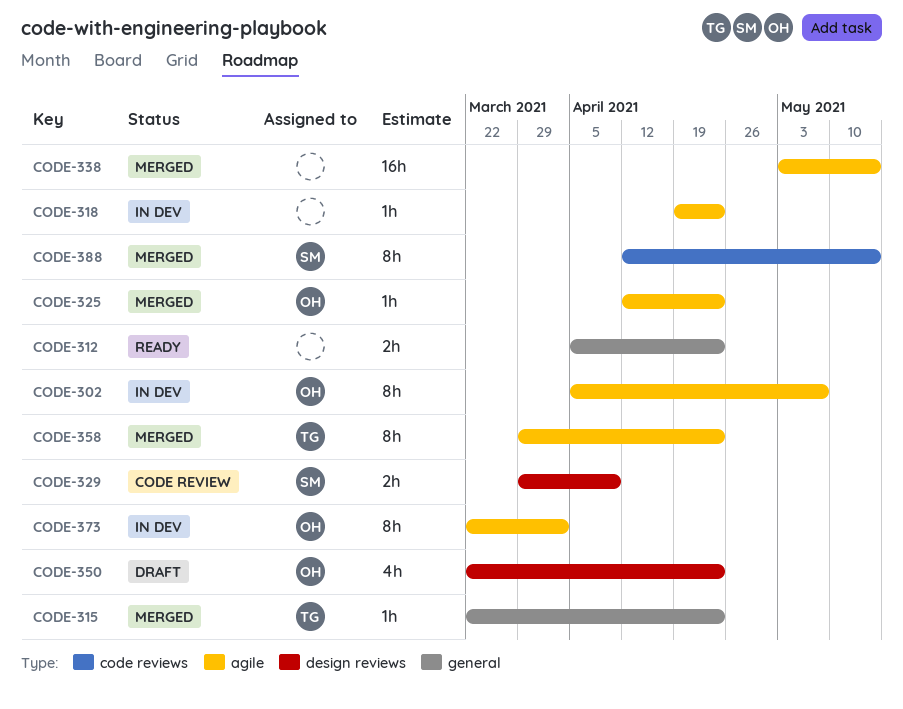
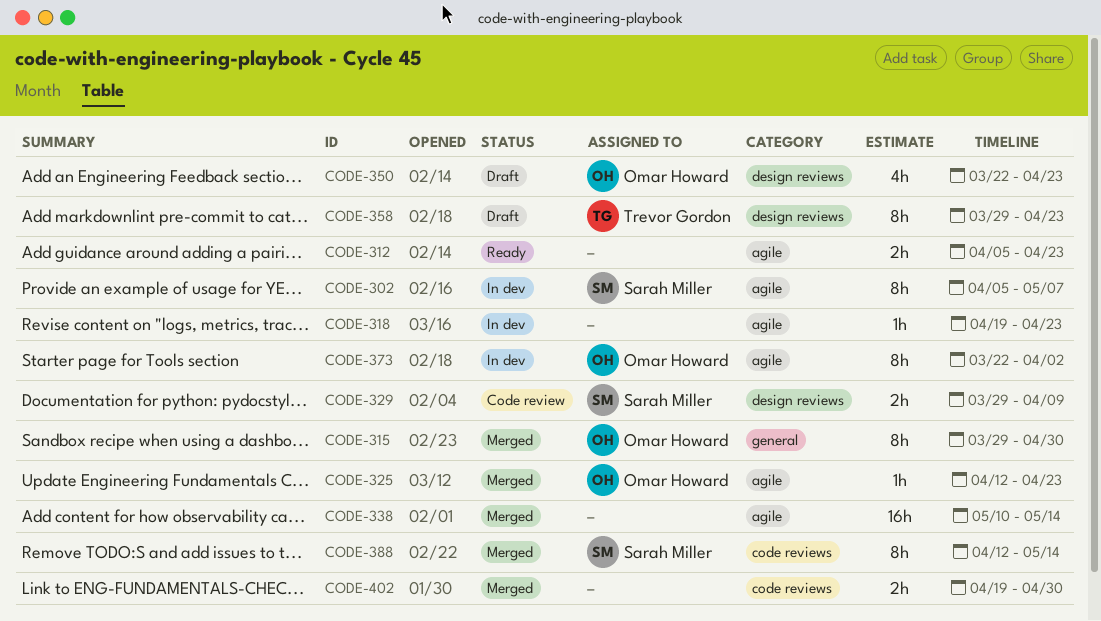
CODE-302, owner: Omar Howard -> Sarah Miller
CODE-312, label: general -> agile
CODE-315, owner: Trevor Gordon -> Omar Howard
CODE-315, estimate: 1h -> 8h
CODE-315, start: Mar 22 -> Mar 29
CODE-315, due: Apr 23 -> Apr 30
CODE-338, start: May 3 -> May 10
CODE-358, status: Merged -> Draft
CODE-358, label: agile -> design reviews
CODE-402: none -> present

